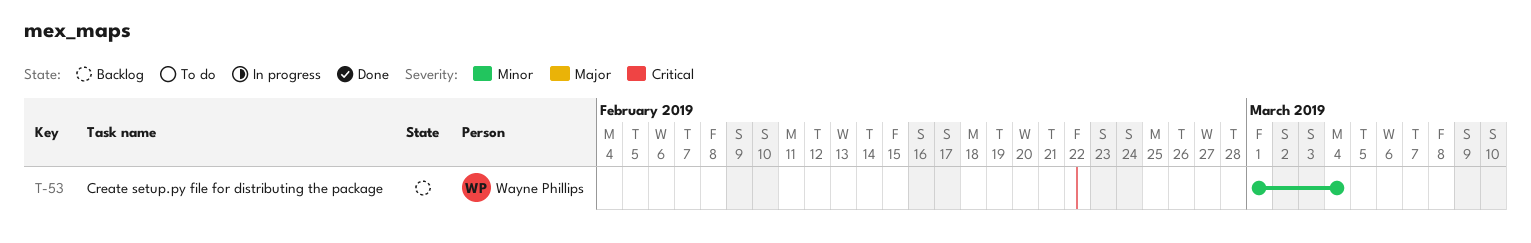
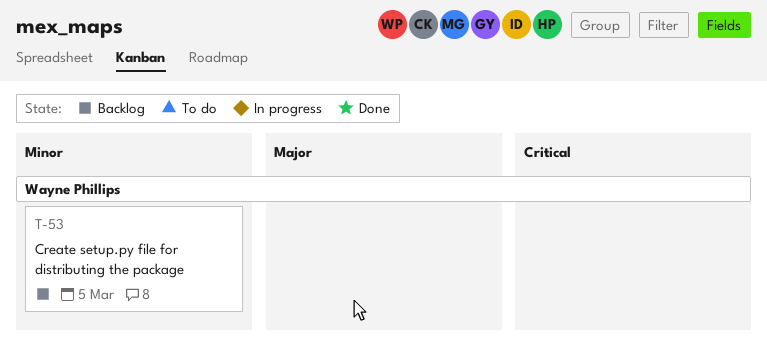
T-53, due: Mar 4 -> Mar 5

